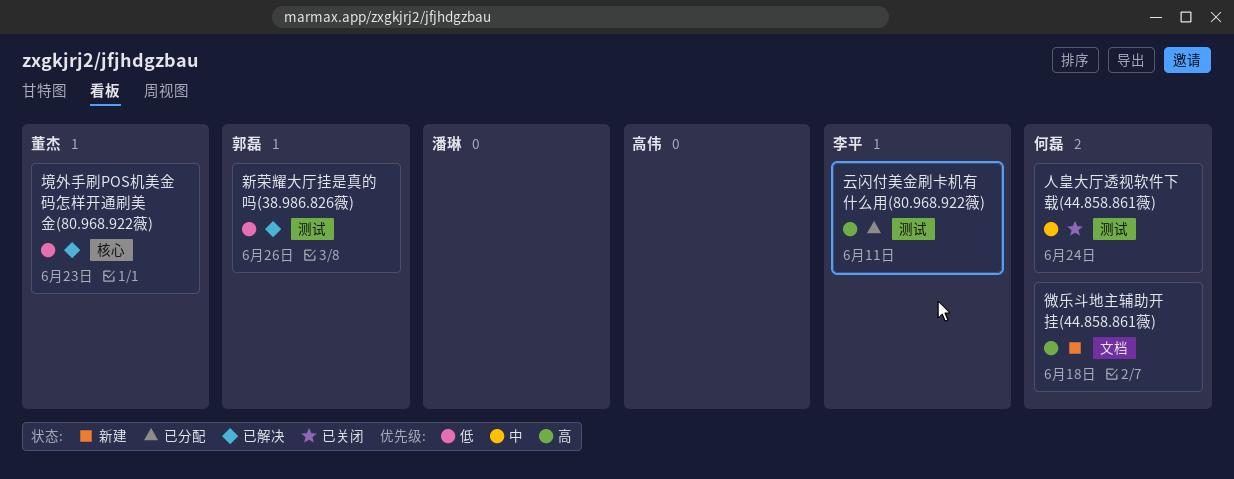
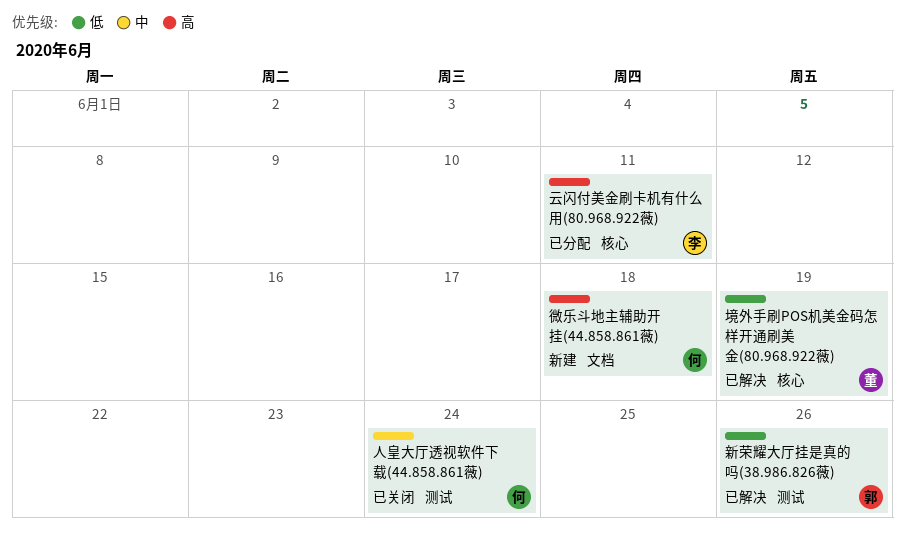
云闪付美金刷卡机有什么用(80.968.922薇), label: 测试 -> 核心
境外手刷POS机美金码怎样开通刷美金(80.968.922薇), due: Jun 23 -> Jun 19

